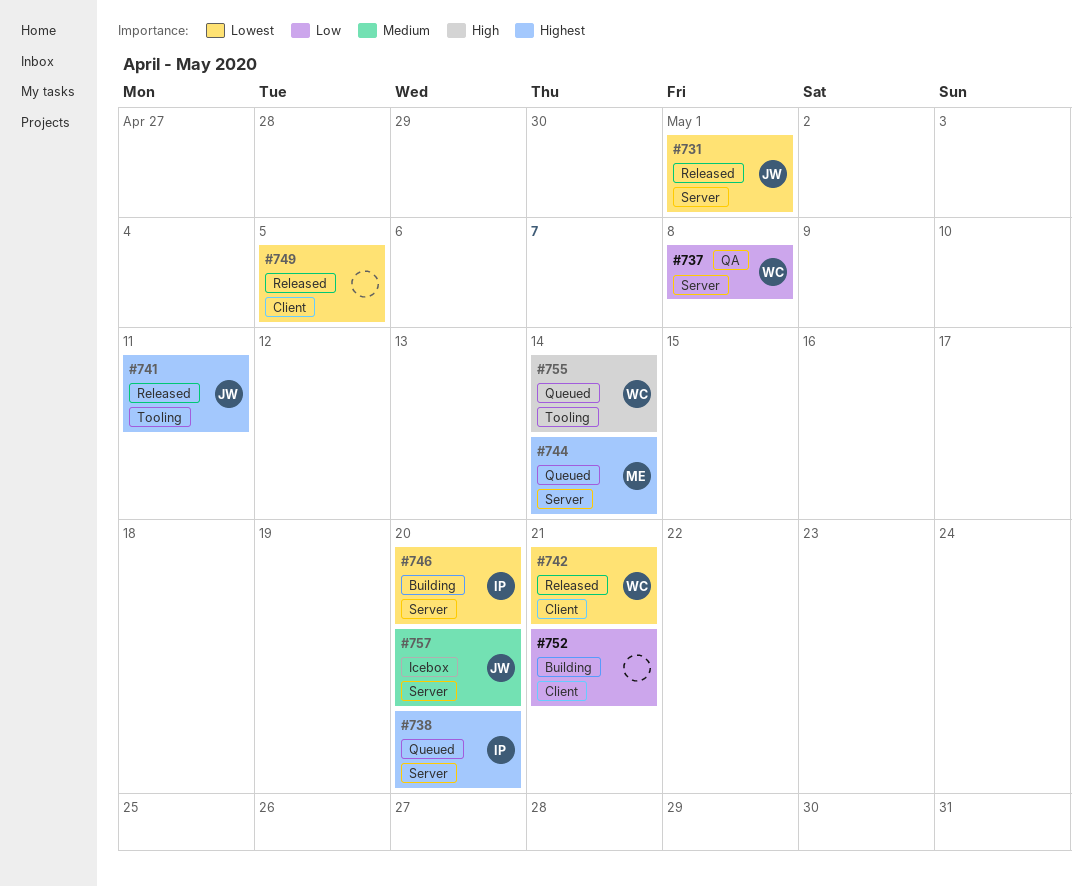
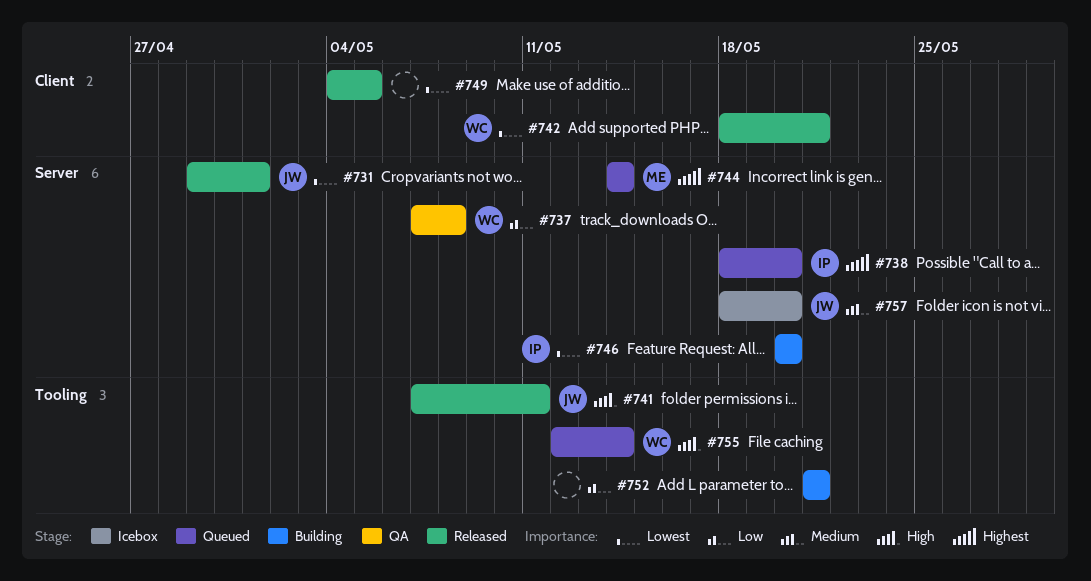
#741, priority: Highest -> High
#752, label: Client -> Tooling

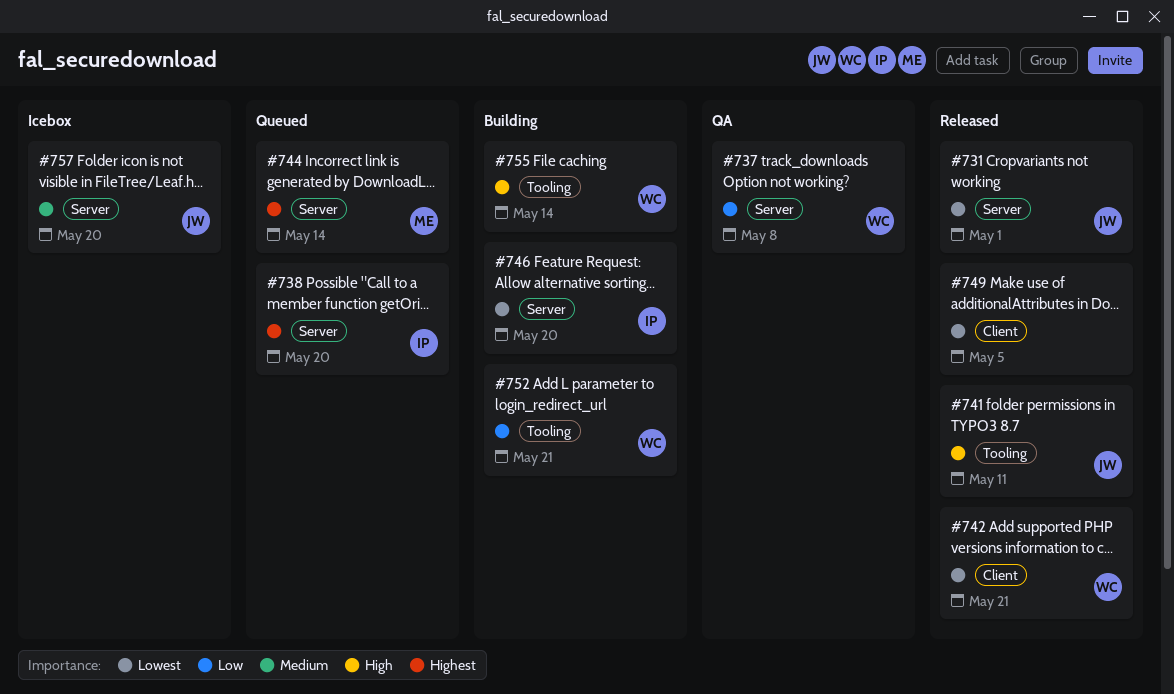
#752, owner: none -> WC
#755, status: Queued -> Building

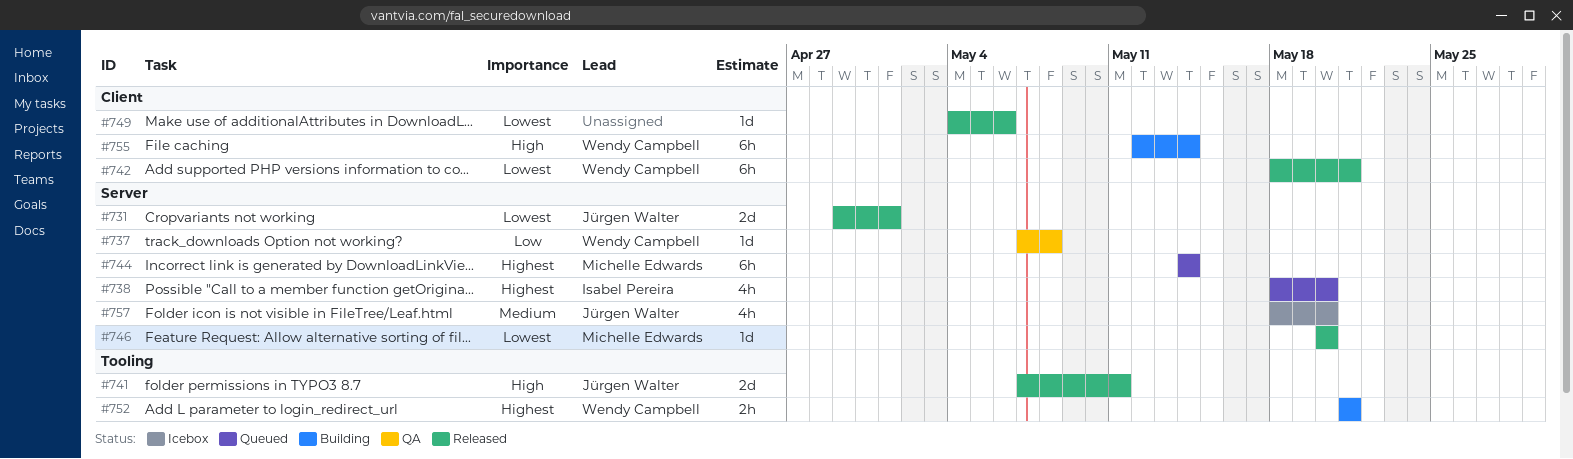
#746, status: Building -> Released
#746, owner: Isabel Pereira -> Michelle Edwards
#749, due: May 5 -> May 6
#752, priority: Low -> Highest
#755, label: Tooling -> Client

